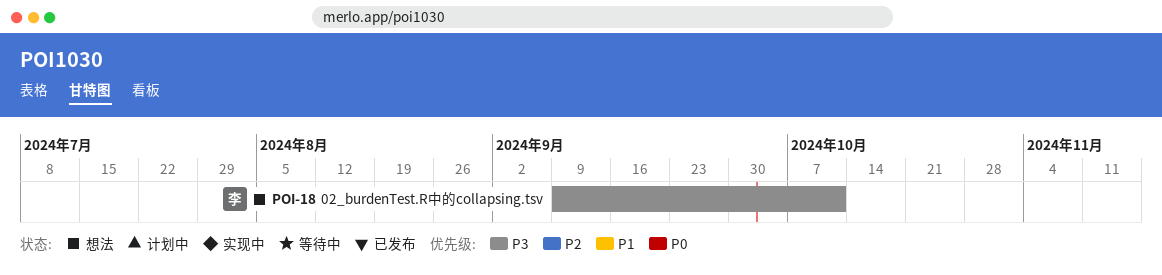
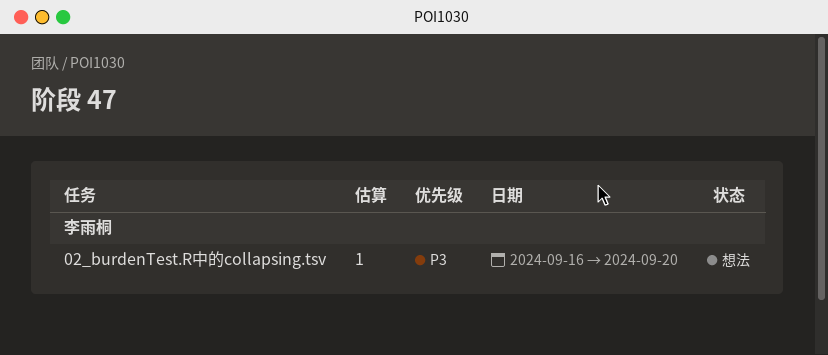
02_burdenTest.R中的collapsing.tsv, start: Sep 9 -> Sep 16
02_burdenTest.R中的collapsing.tsv, due: Oct 11 -> Sep 20

